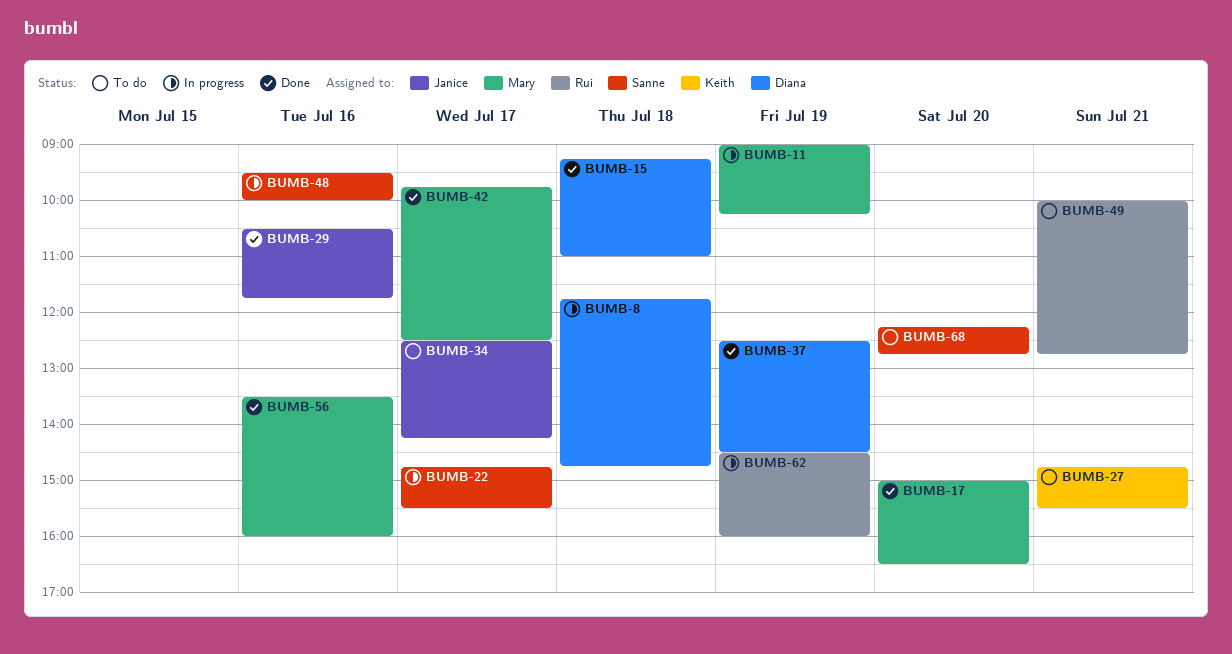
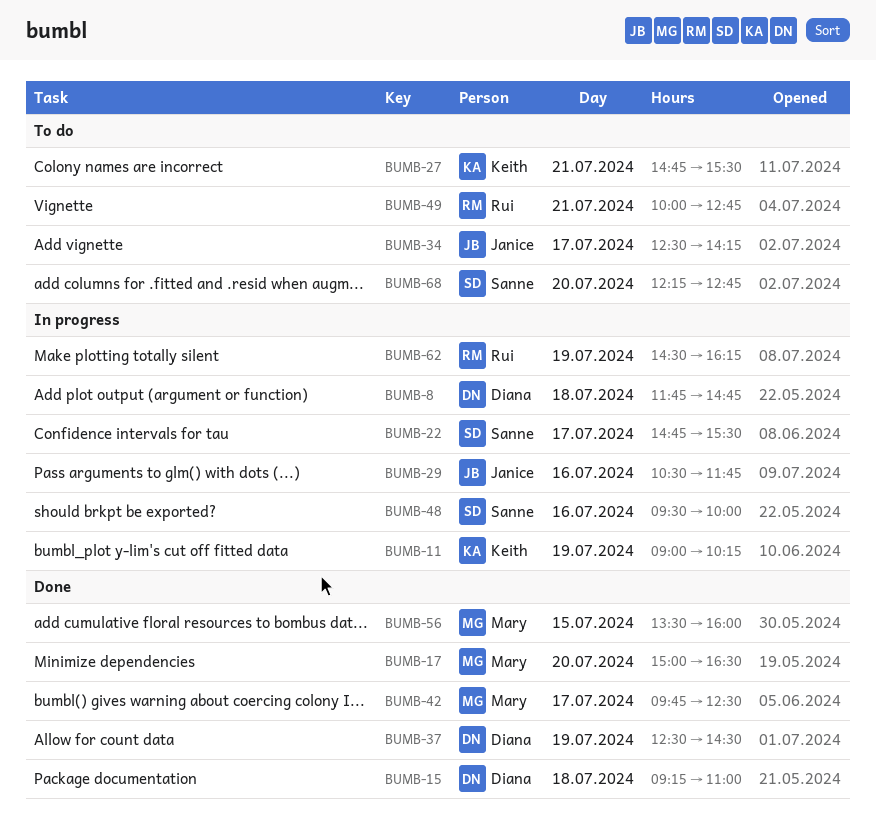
BUMB-11, owner: Mary -> Keith
BUMB-29, status: Done -> In progress
BUMB-56, day: Jul 16 -> Jul 15
BUMB-62, ends: 16:00 -> 16:15

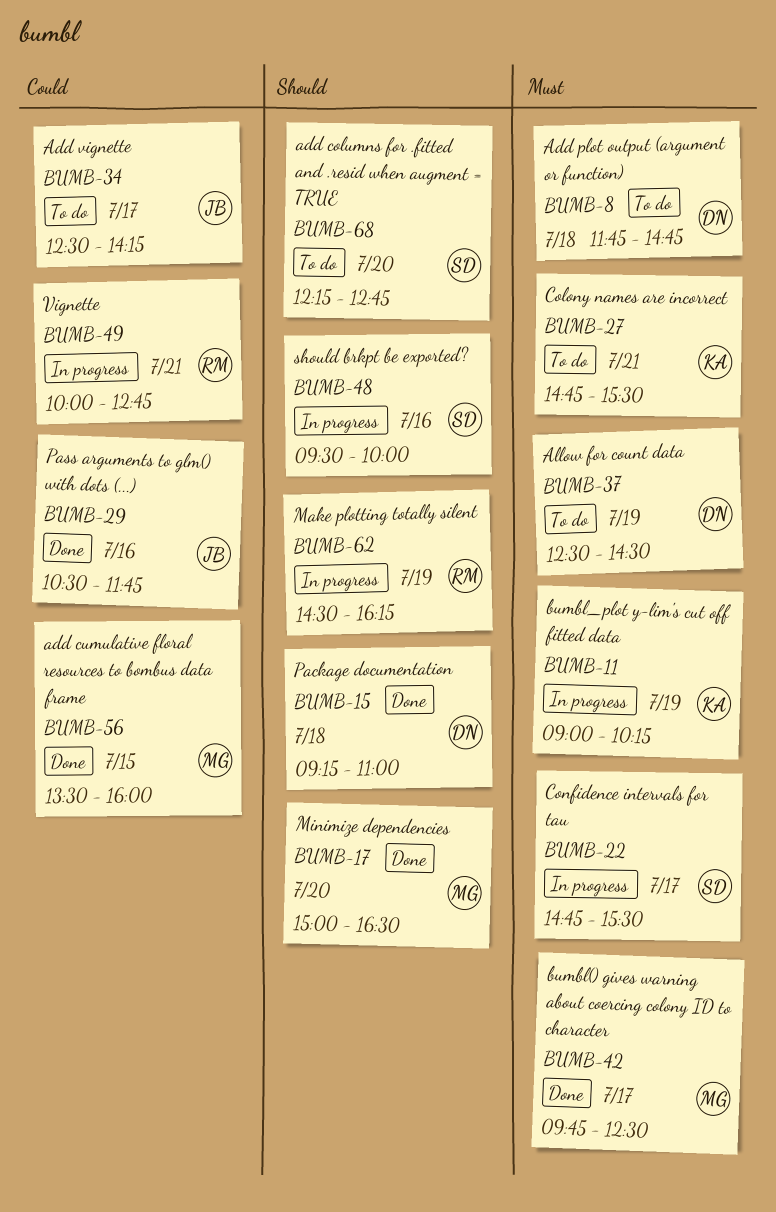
BUMB-8, status: In progress -> To do
BUMB-29, status: In progress -> Done
BUMB-37, status: Done -> To do
BUMB-49, status: To do -> In progress

